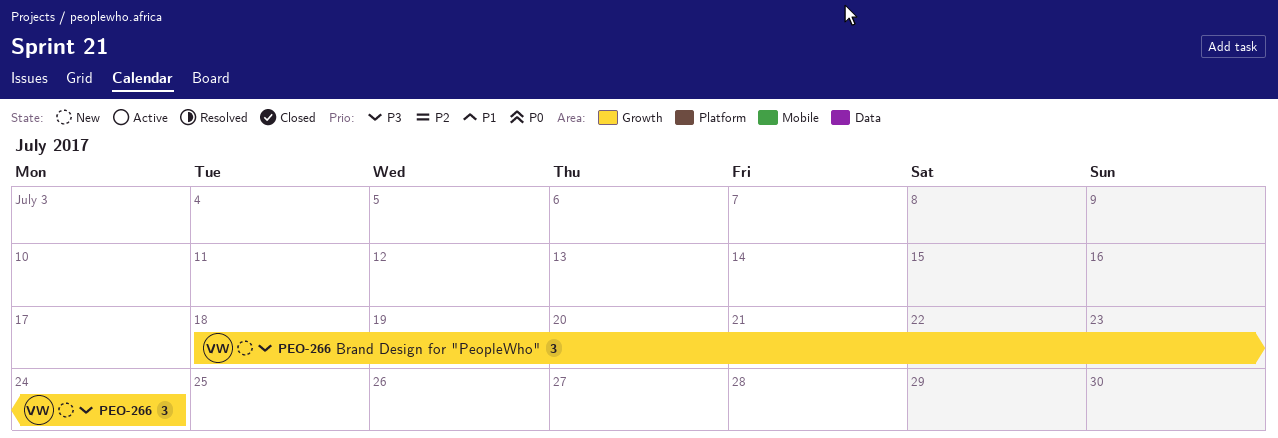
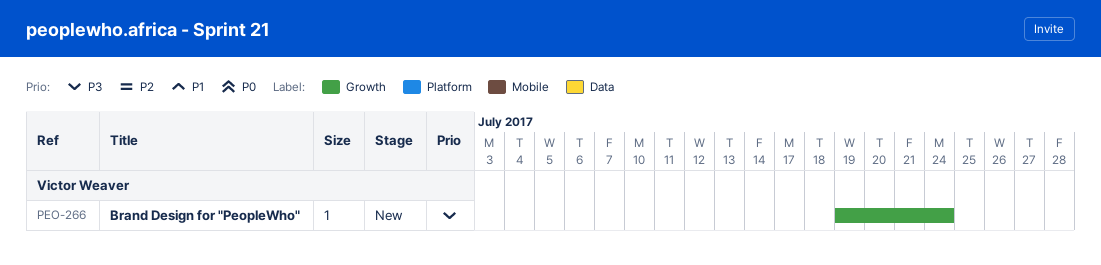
PEO-266, estimate: 3 -> 1
PEO-266, start: Jul 18 -> Jul 19

